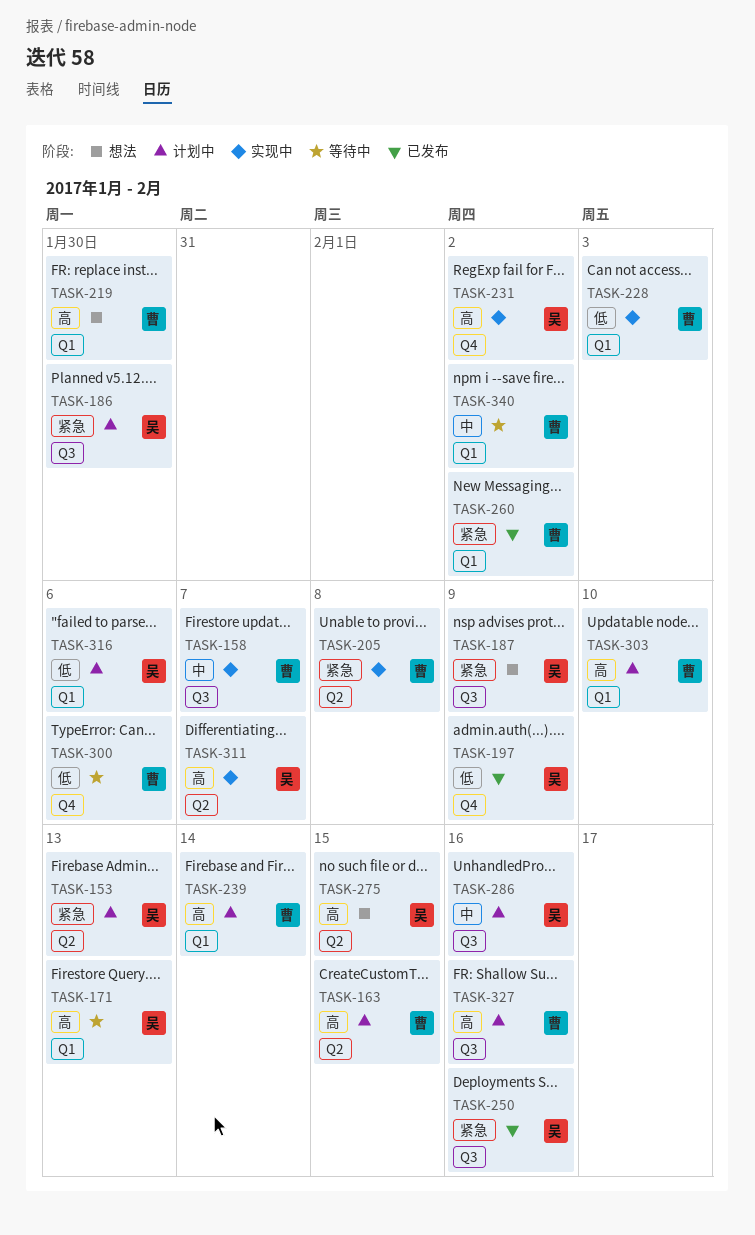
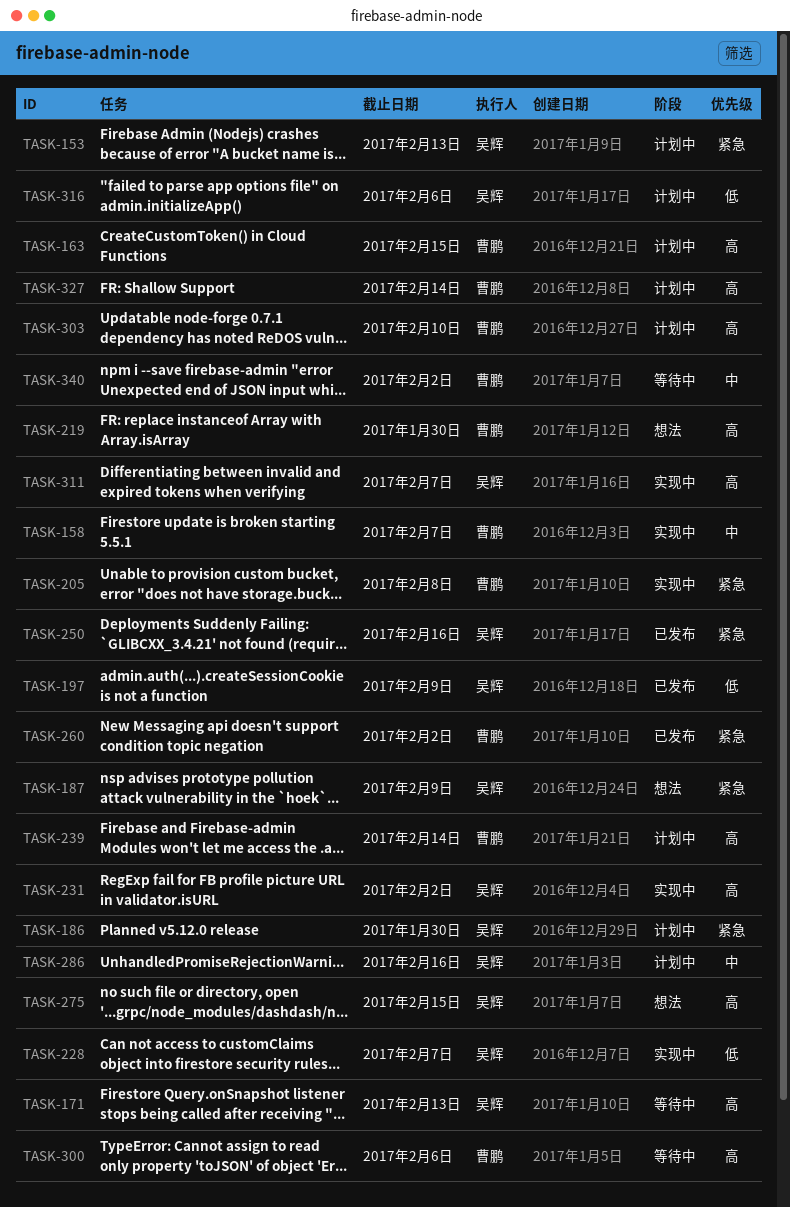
TASK-228, owner: 曹鹏 -> 吴辉
TASK-228, due: Feb 3 -> Feb 7
TASK-300, priority: 低 -> 高
TASK-327, due: Feb 16 -> Feb 14

